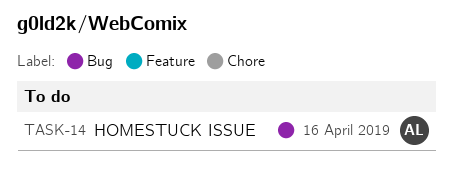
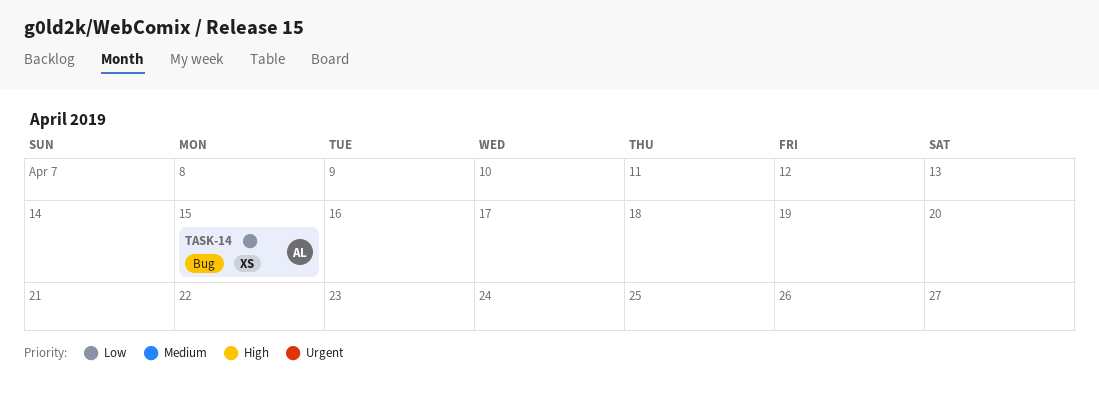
TASK-14, due: Apr 16 -> Apr 15

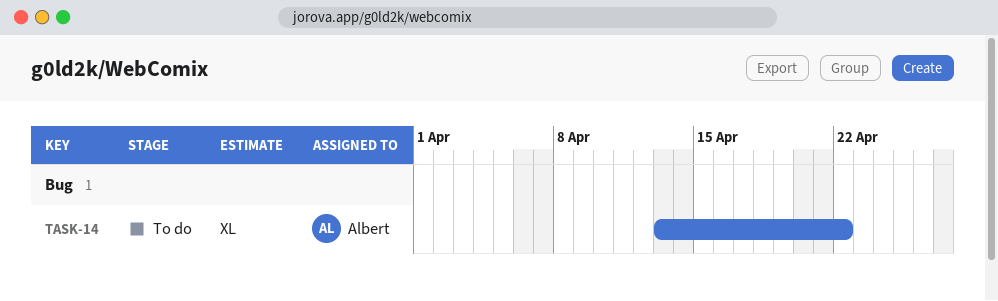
TASK-14, estimate: XS -> XL
TASK-14, due: Apr 15 -> Apr 22

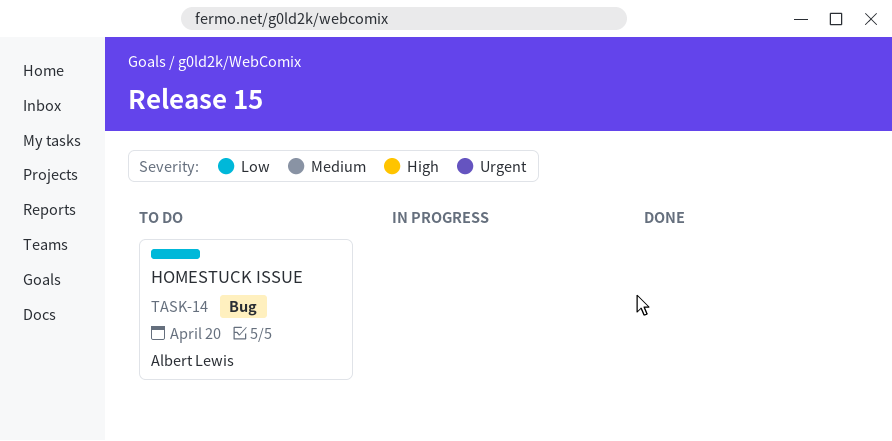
TASK-14, due: Apr 22 -> Apr 20

